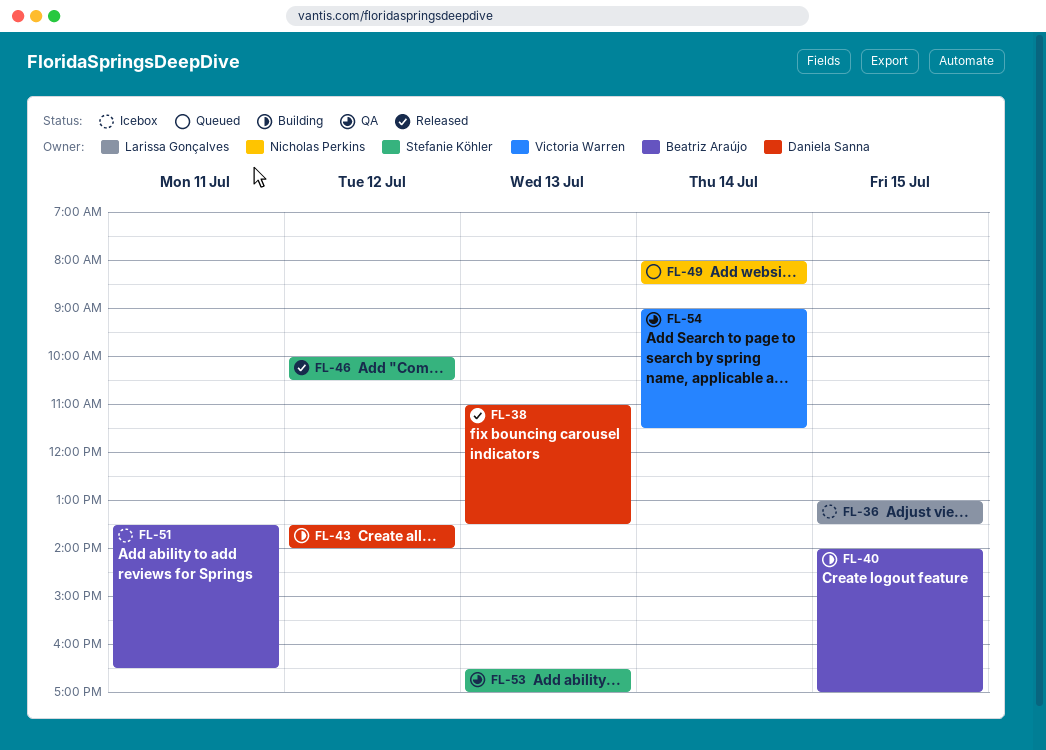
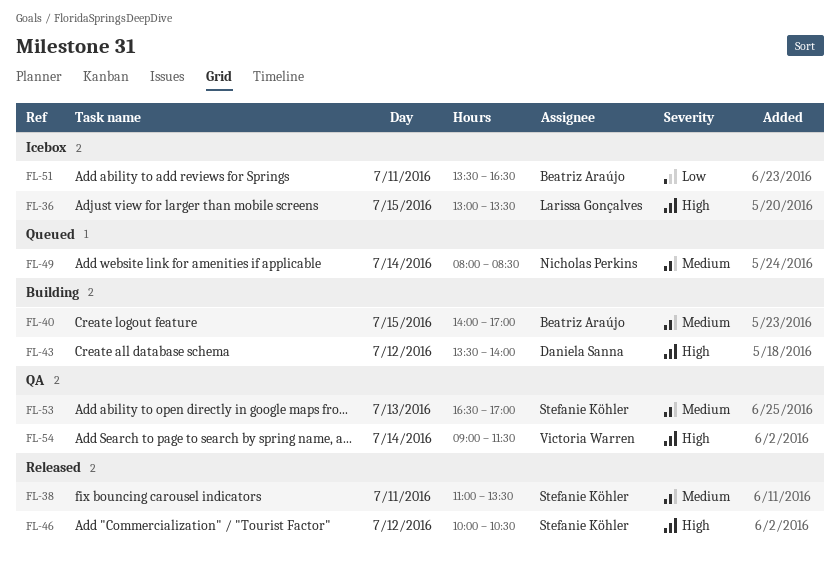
FL-38, owner: Daniela Sanna -> Stefanie Köhler
FL-38, day: Jul 13 -> Jul 11

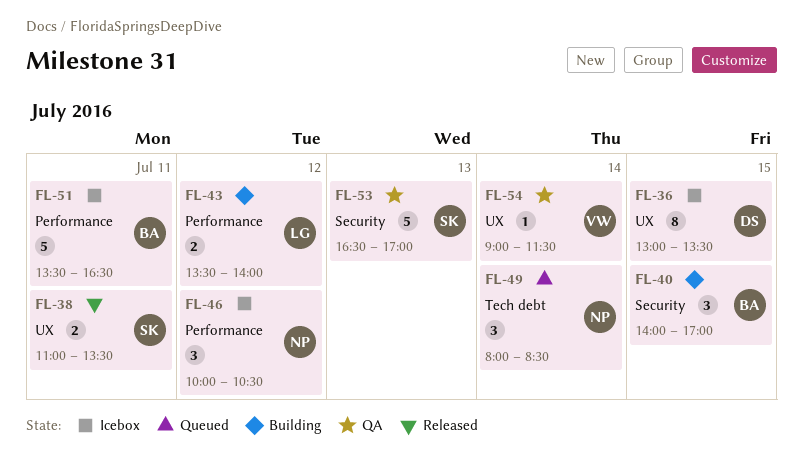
FL-36, owner: Larissa Gonçalves -> Daniela Sanna
FL-43, owner: Daniela Sanna -> Larissa Gonçalves
FL-46, status: Released -> Icebox
FL-46, owner: Stefanie Köhler -> Nicholas Perkins

